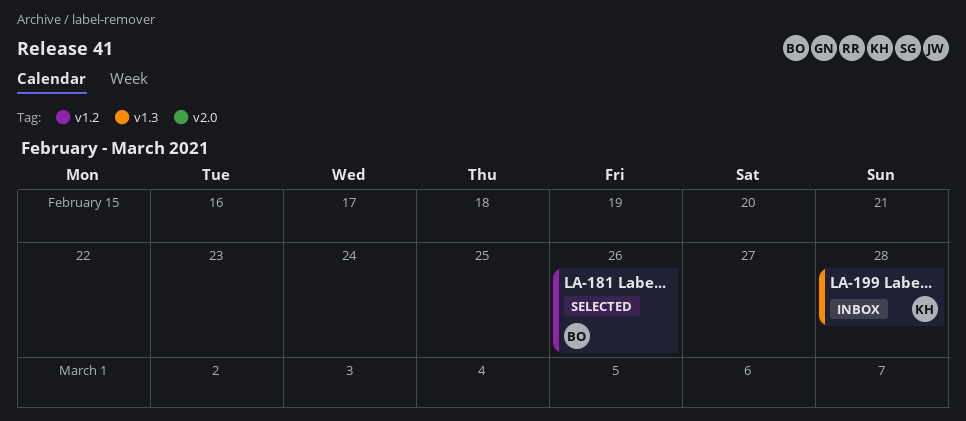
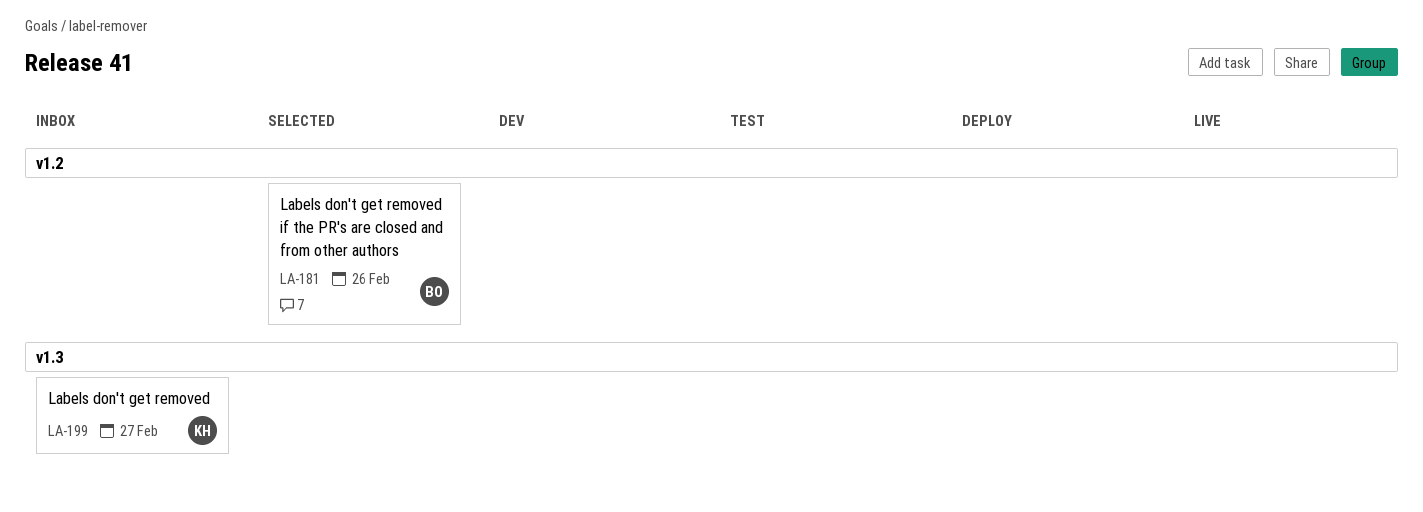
LA-199, due: Feb 28 -> Feb 27

